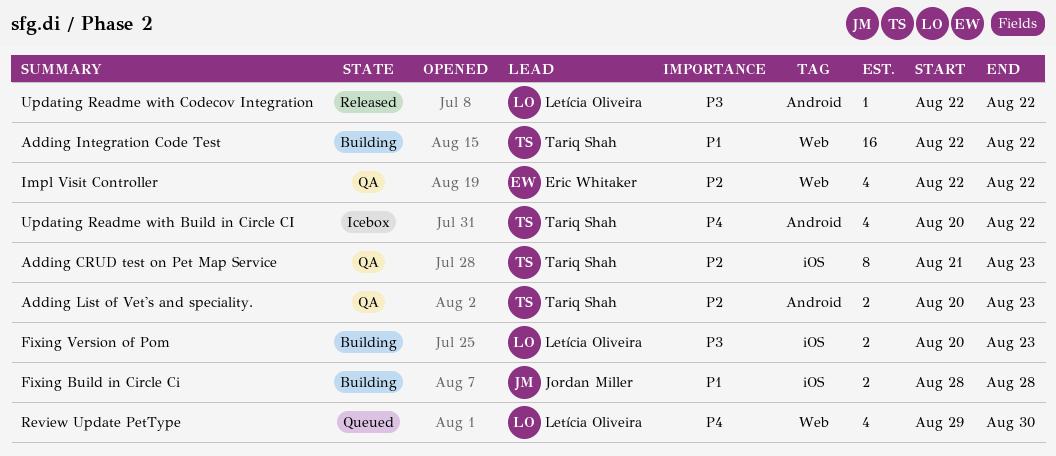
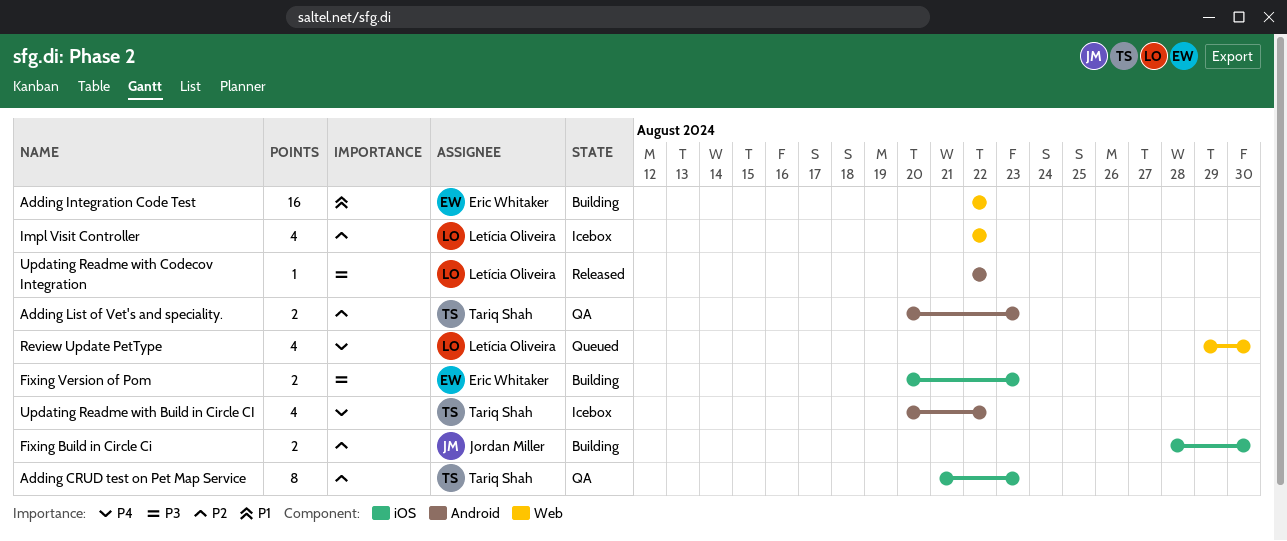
Adding Integration Code Test, owner: Tariq Shah -> Eric Whitaker
Fixing Build in Circle Ci, priority: P1 -> P2
Fixing Build in Circle Ci, due: Aug 28 -> Aug 30
Fixing Version of Pom, owner: Letícia Oliveira -> Eric Whitaker
Impl Visit Controller, status: QA -> Icebox
Impl Visit Controller, owner: Eric Whitaker -> Letícia Oliveira

